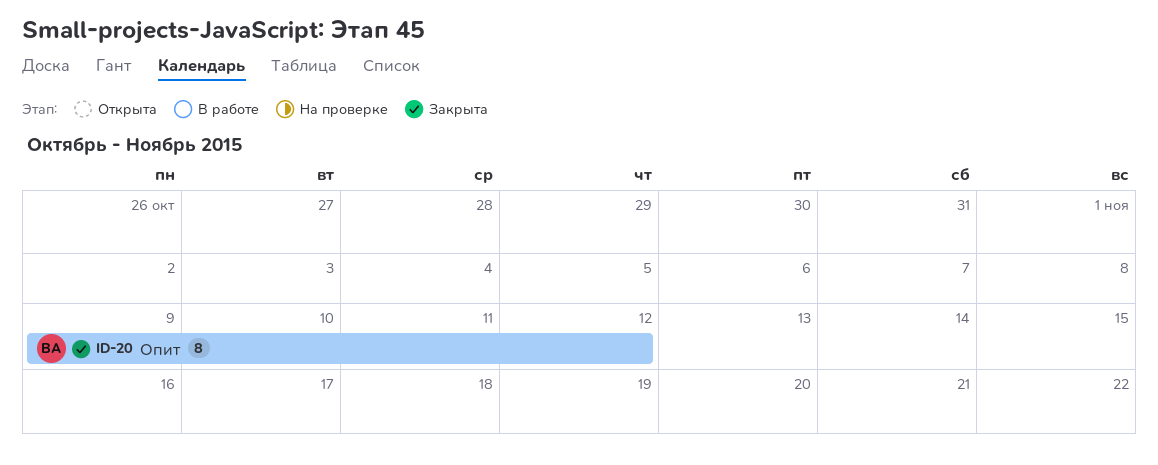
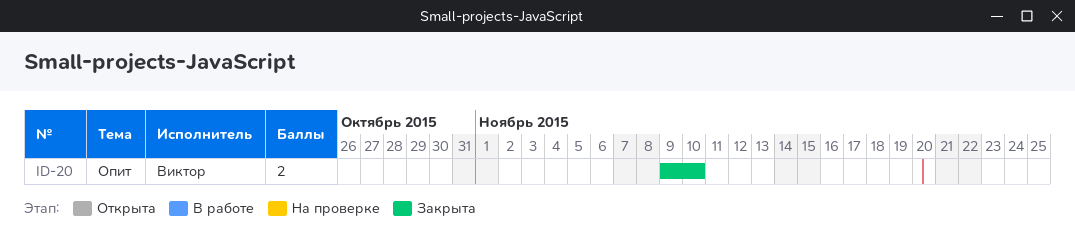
ID-20, estimate: 8 -> 2
ID-20, due: Nov 12 -> Nov 10

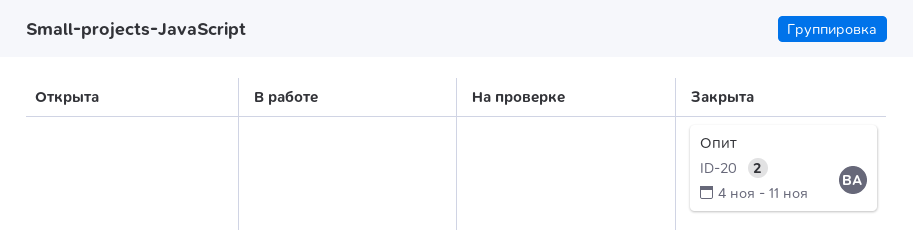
ID-20, start: Nov 9 -> Nov 4
ID-20, due: Nov 10 -> Nov 11

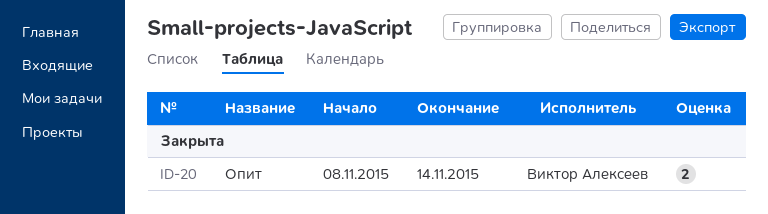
ID-20, start: Nov 4 -> Nov 8
ID-20, due: Nov 11 -> Nov 14

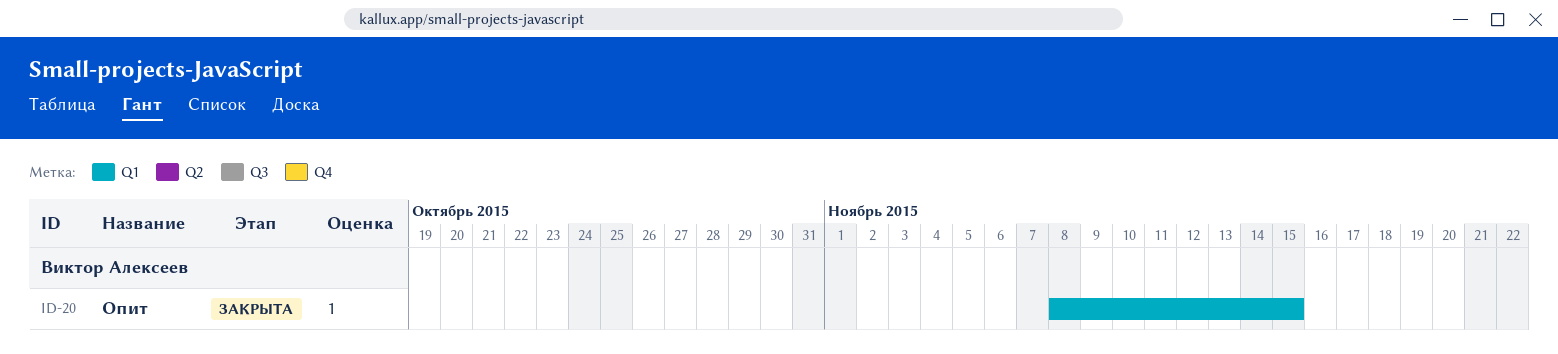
ID-20, estimate: 2 -> 1
ID-20, due: Nov 14 -> Nov 15

